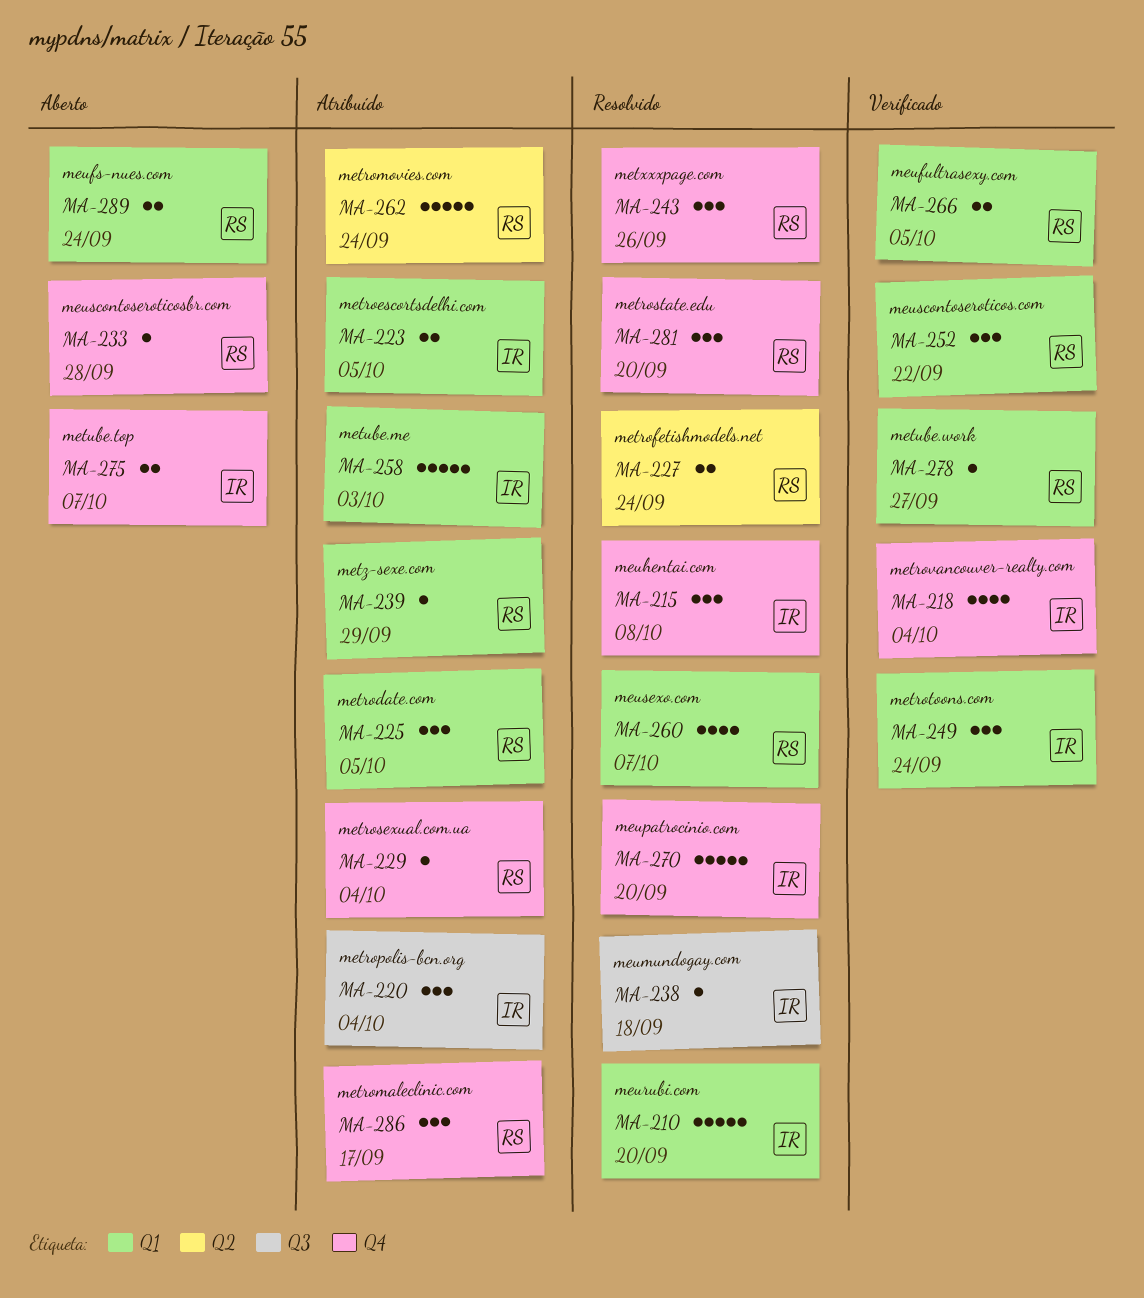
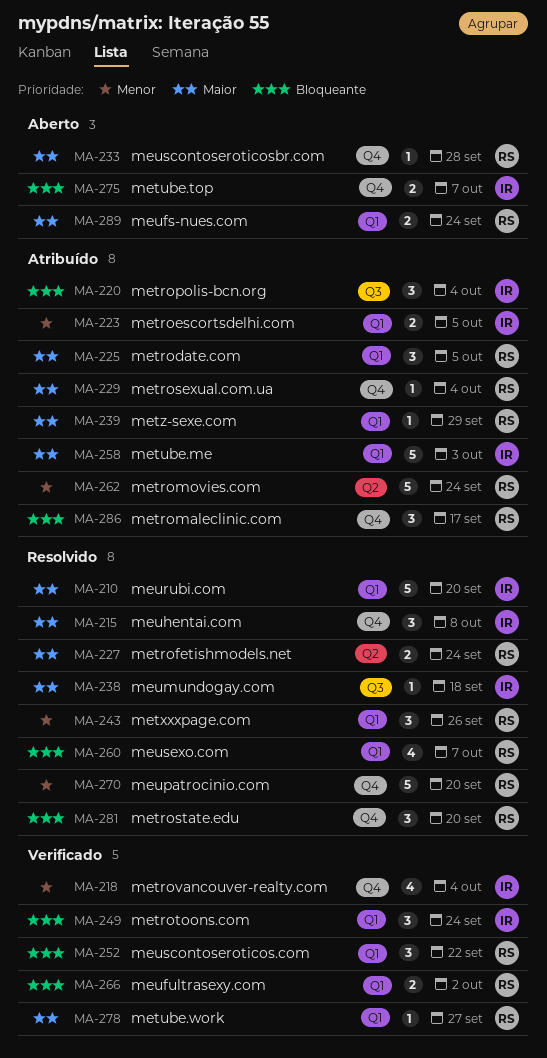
MA-243, label: Q4 -> Q1
MA-266, due: Oct 5 -> Oct 2
MA-270, owner: IR -> RS

